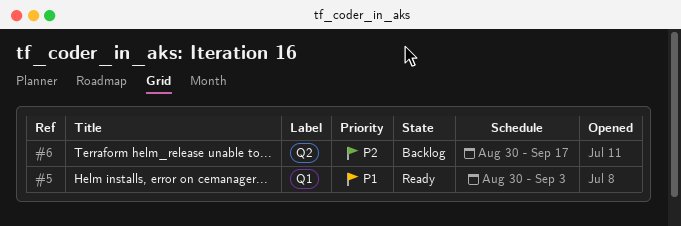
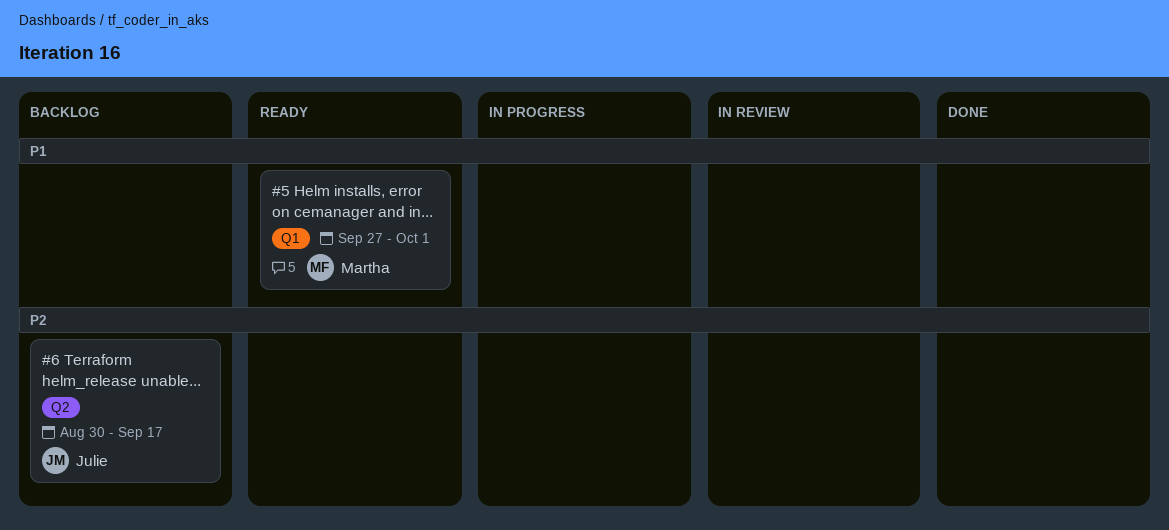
#5, start: Aug 30 -> Sep 27
#5, due: Sep 3 -> Oct 1

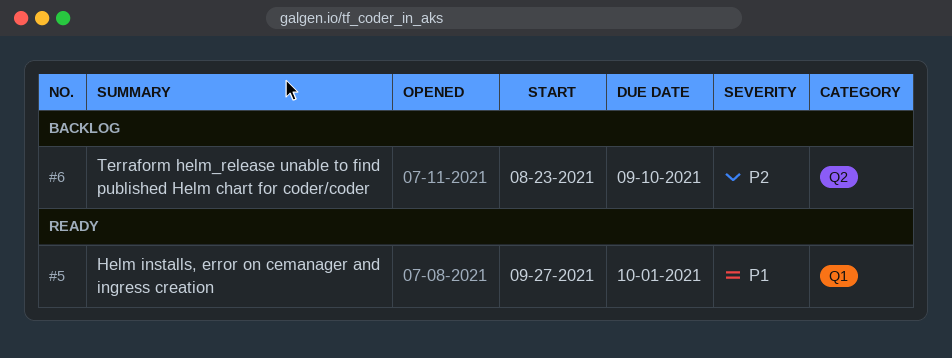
#6, start: Aug 30 -> Aug 23
#6, due: Sep 17 -> Sep 10

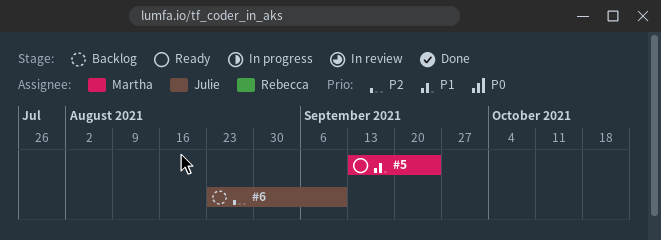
#5, start: Sep 27 -> Sep 13
#5, due: Oct 1 -> Sep 24

